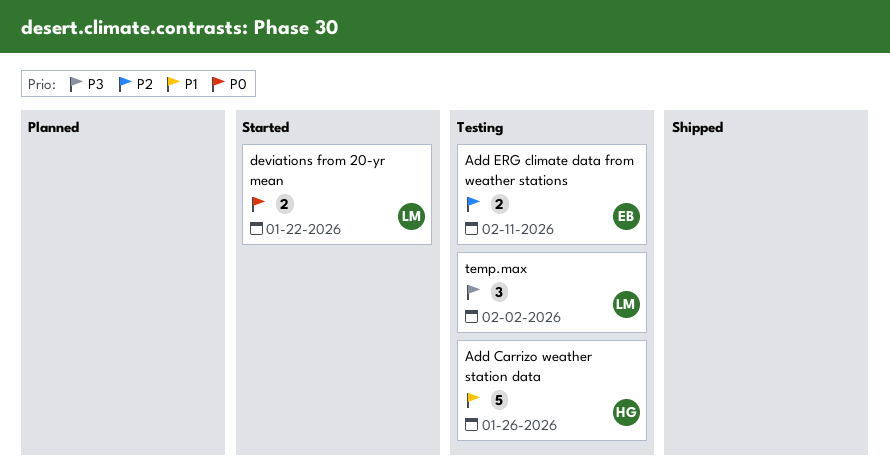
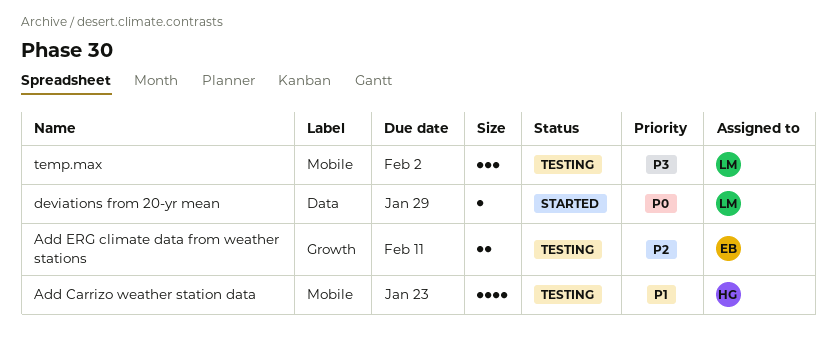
Add Carrizo weather station data, estimate: 5 -> 4
Add Carrizo weather station data, due: Jan 26 -> Jan 23
deviations from 20-yr mean, estimate: 2 -> 1
deviations from 20-yr mean, due: Jan 22 -> Jan 29

